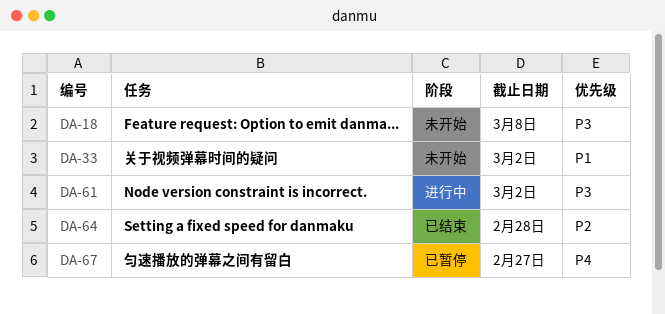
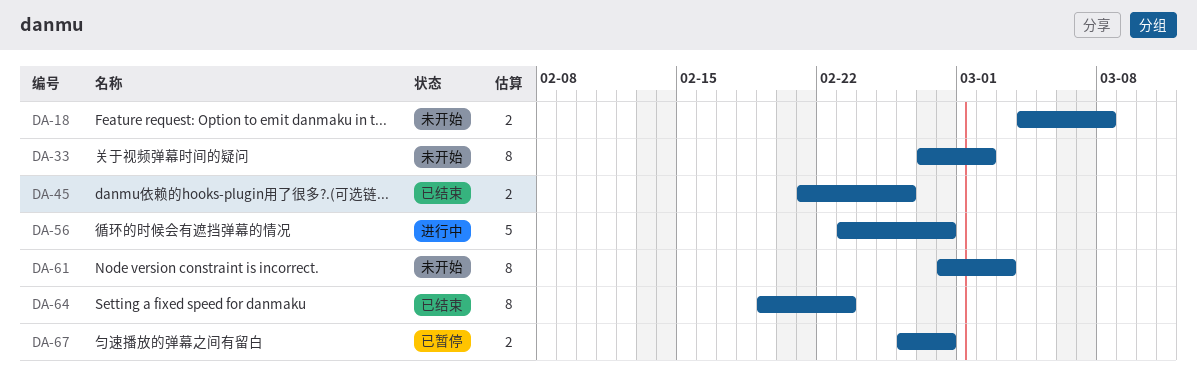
DA-45: none -> present
DA-56: none -> present
DA-61, status: 进行中 -> 未开始
DA-61, due: Mar 2 -> Mar 3
DA-64, due: Feb 28 -> Feb 23
DA-67, due: Feb 27 -> Feb 28

